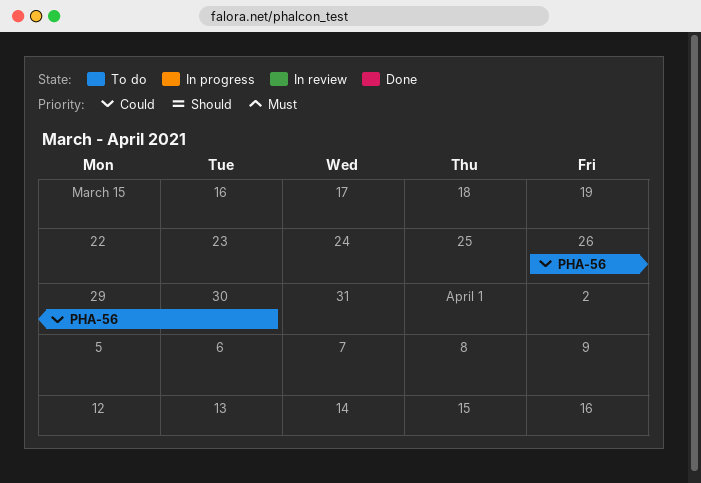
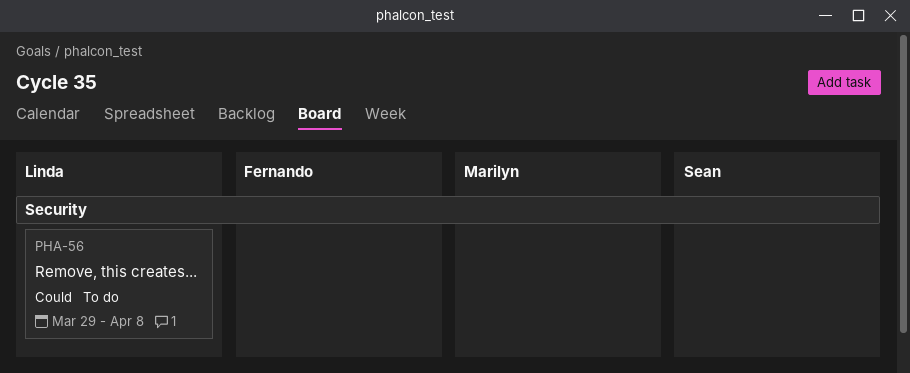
PHA-56, start: Mar 26 -> Mar 29
PHA-56, due: Mar 30 -> Apr 8

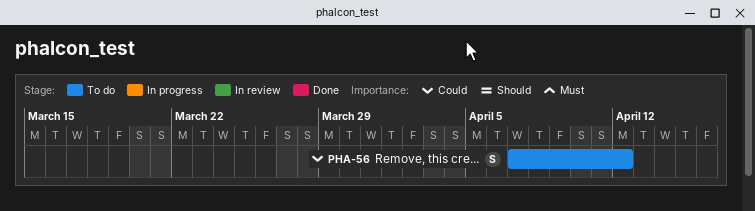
PHA-56, start: Mar 29 -> Apr 7
PHA-56, due: Apr 8 -> Apr 12

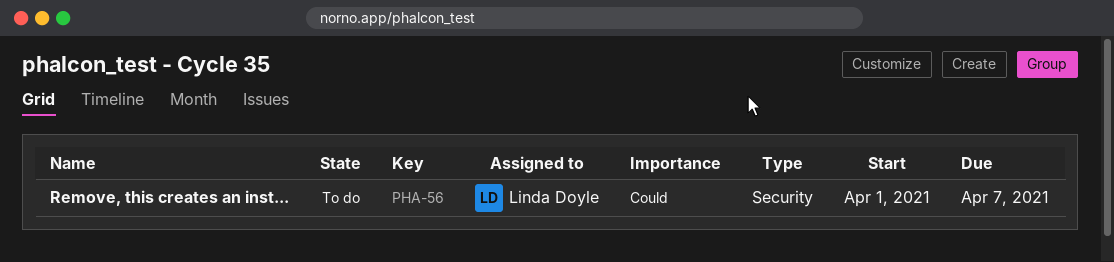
PHA-56, start: Apr 7 -> Apr 1
PHA-56, due: Apr 12 -> Apr 7

